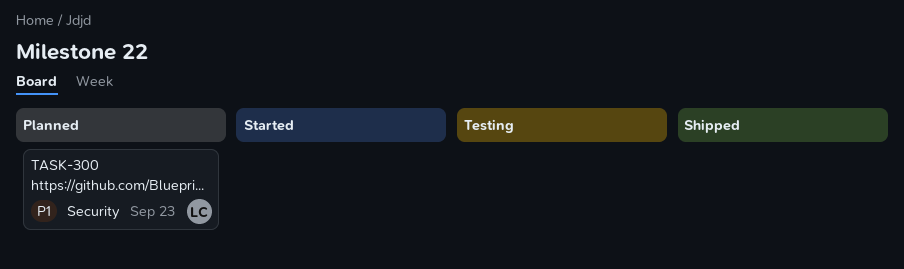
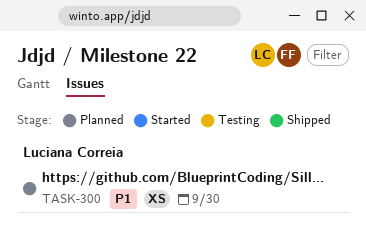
TASK-300, due: Sep 23 -> Sep 30

